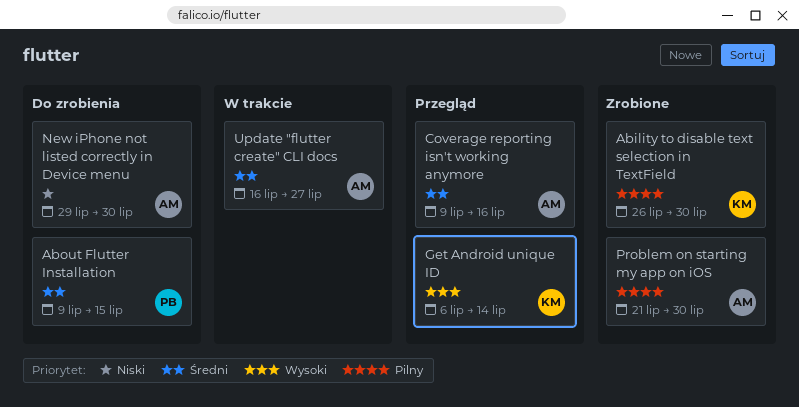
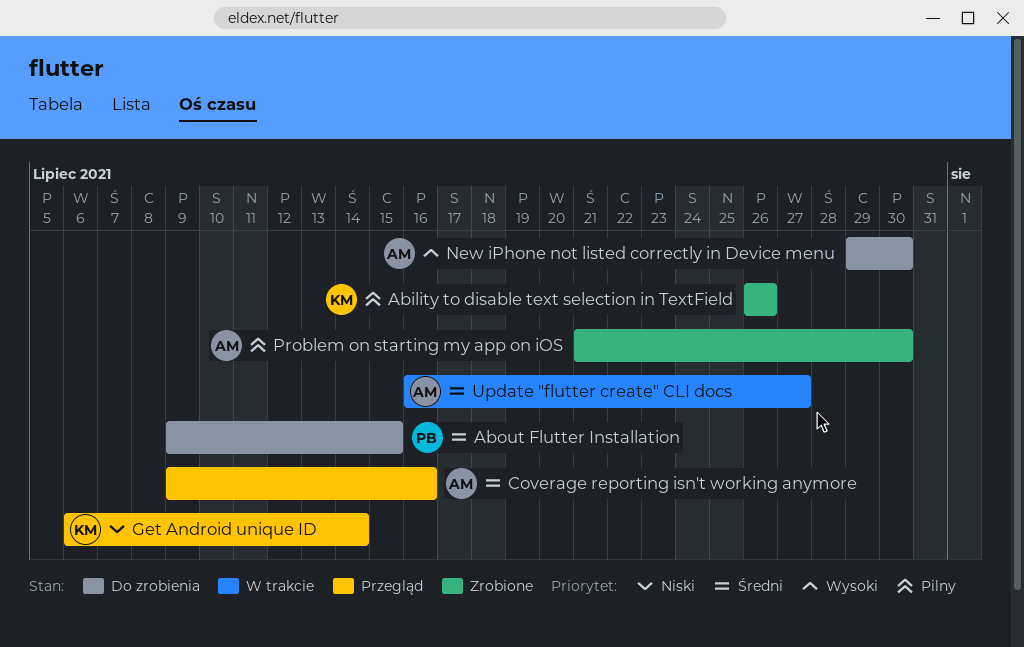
Ability to disable text selection in TextField, due: Jul 30 -> Jul 26
Get Android unique ID, priority: Wysoki -> Niski
New iPhone not listed correctly in Device menu, priority: Niski -> Wysoki

